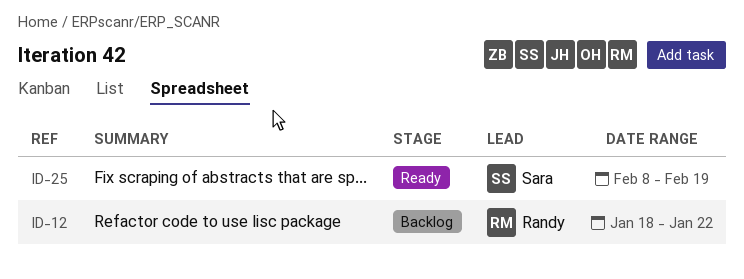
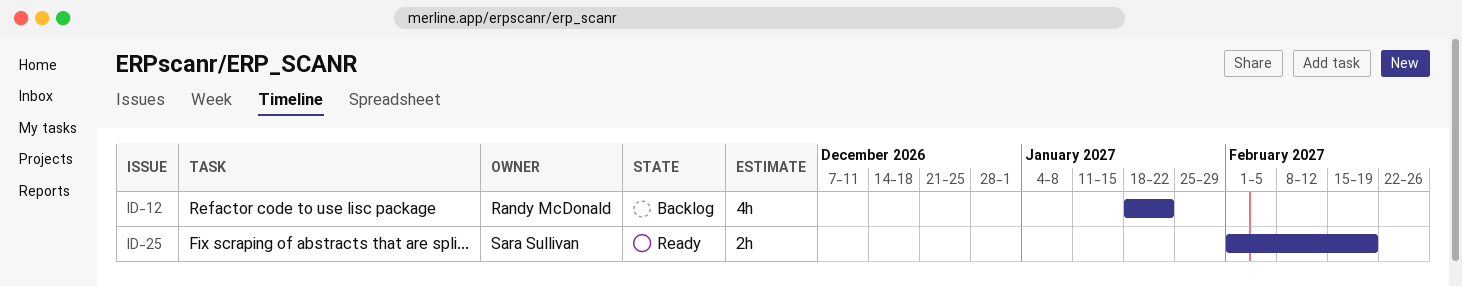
ID-25, start: Feb 8 -> Feb 1

